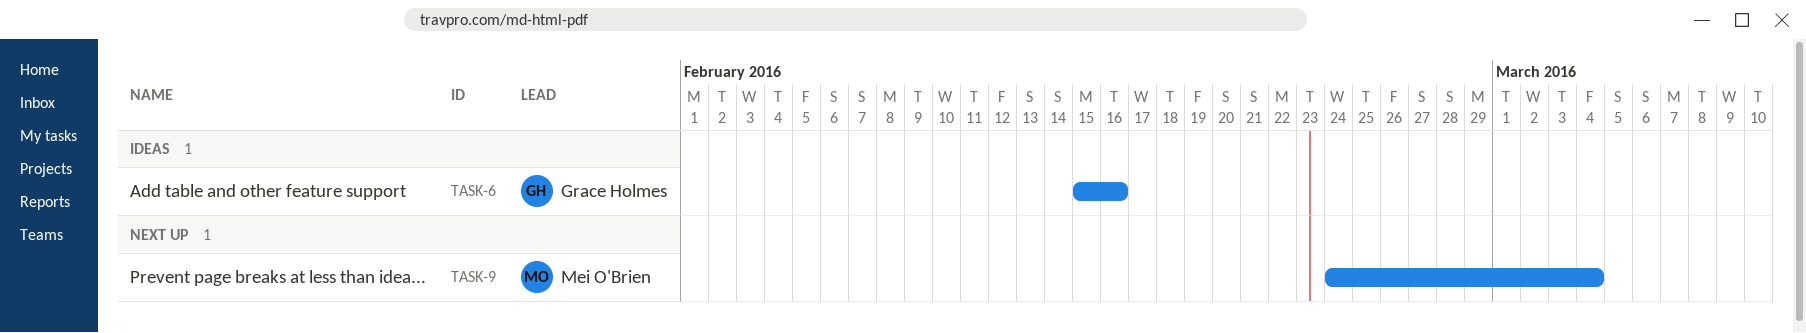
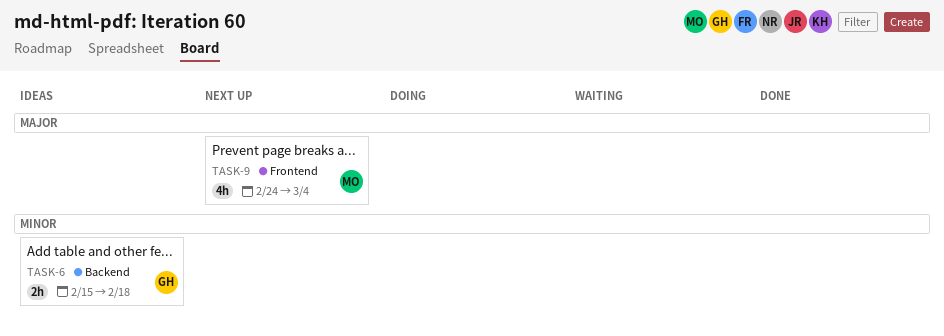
TASK-6, due: Feb 16 -> Feb 18

